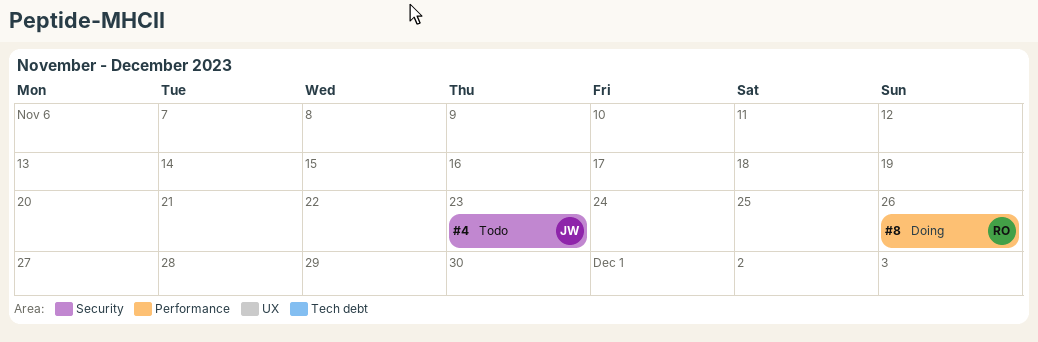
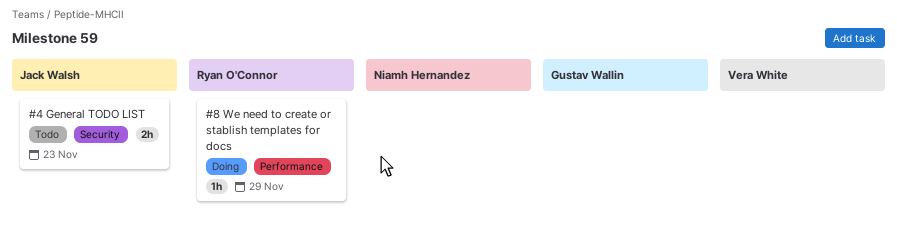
#8, due: Nov 26 -> Nov 29

